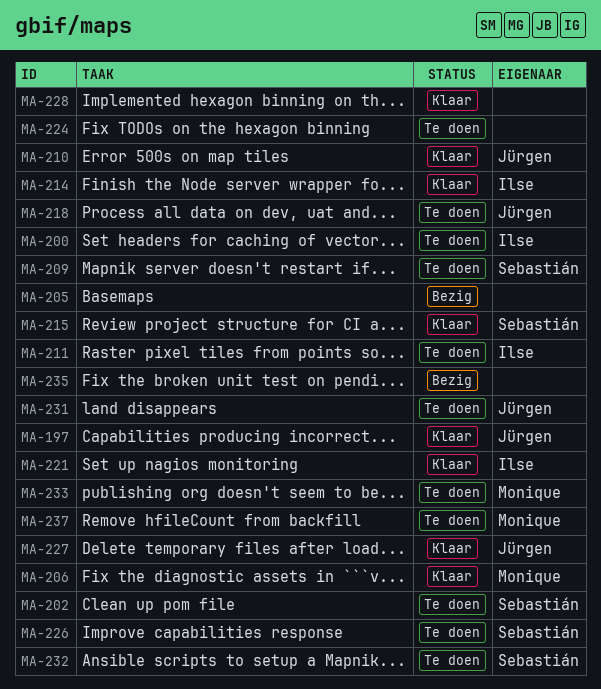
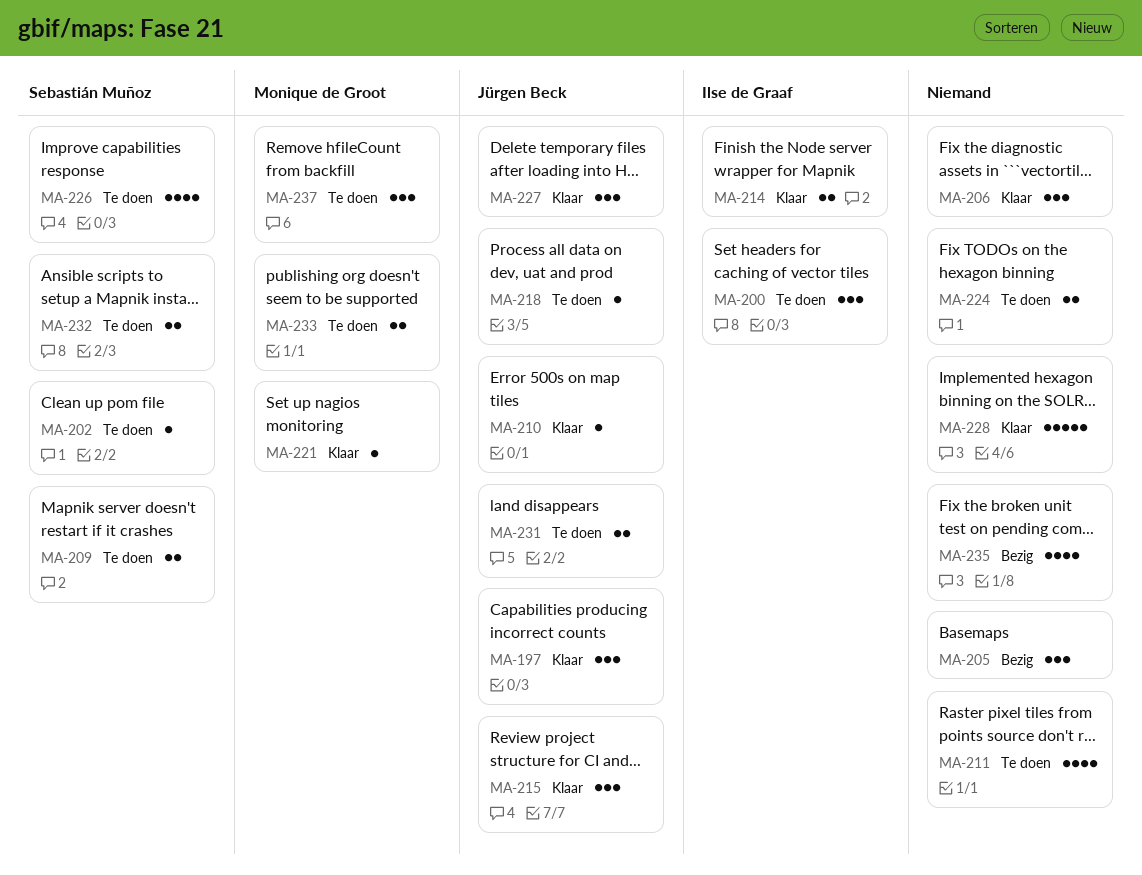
MA-206, owner: Monique de Groot -> none
MA-211, owner: Ilse de Graaf -> none
MA-215, owner: Sebastián Muñoz -> Jürgen Beck
MA-221, owner: Ilse de Graaf -> Monique de Groot

